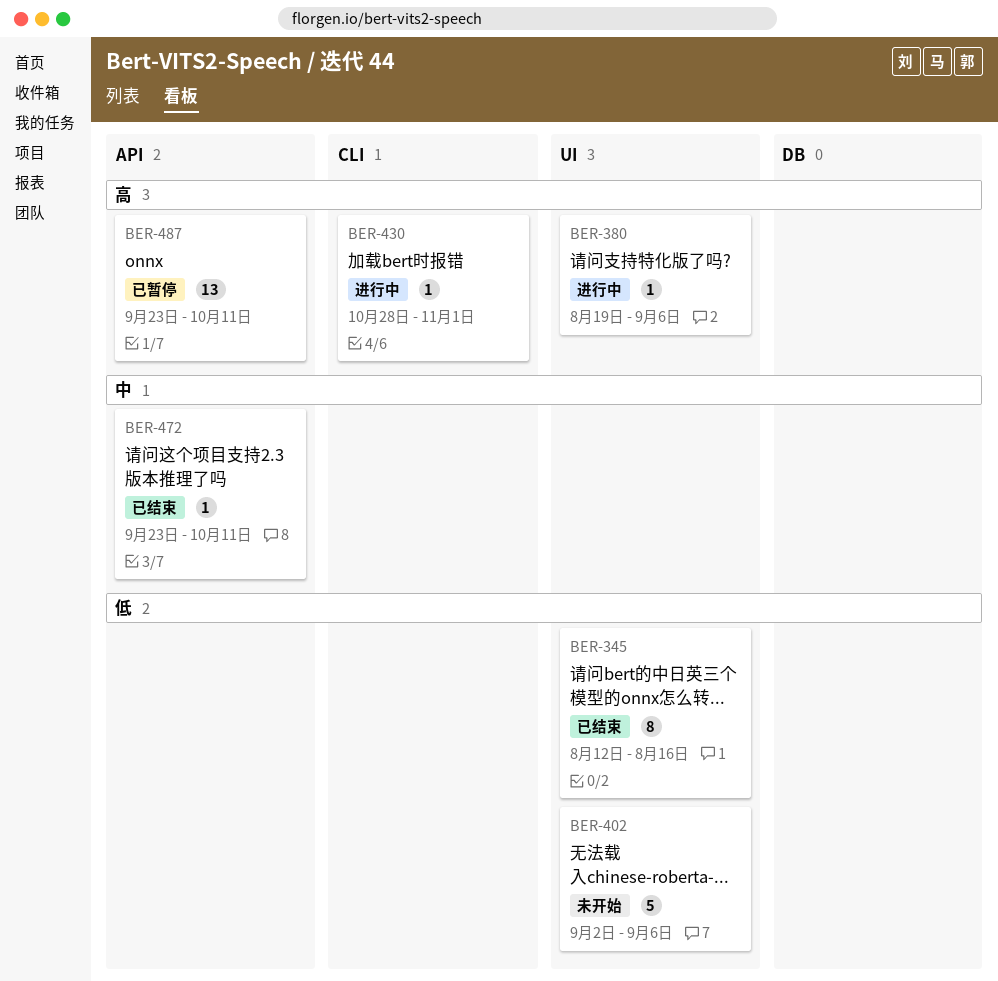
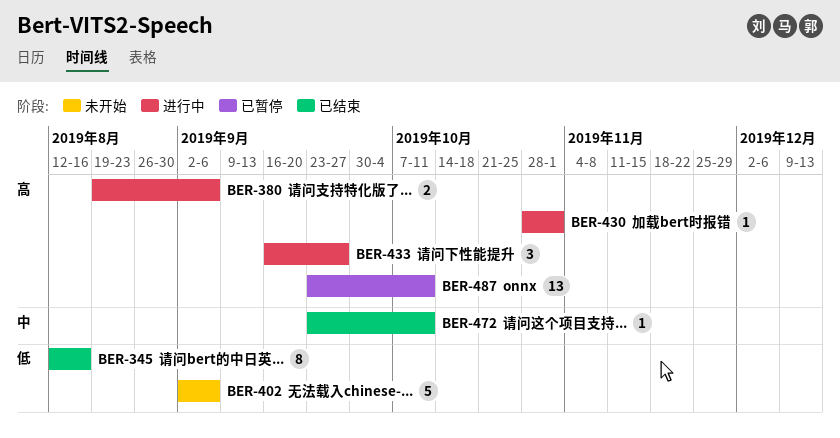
BER-380, estimate: 1 -> 2
BER-433: none -> present

